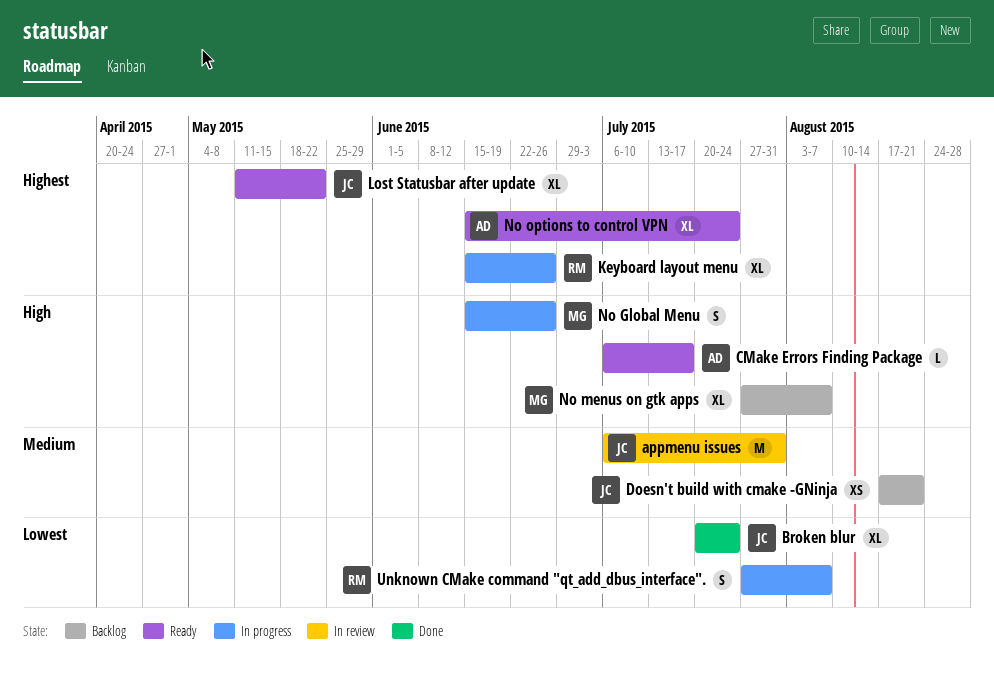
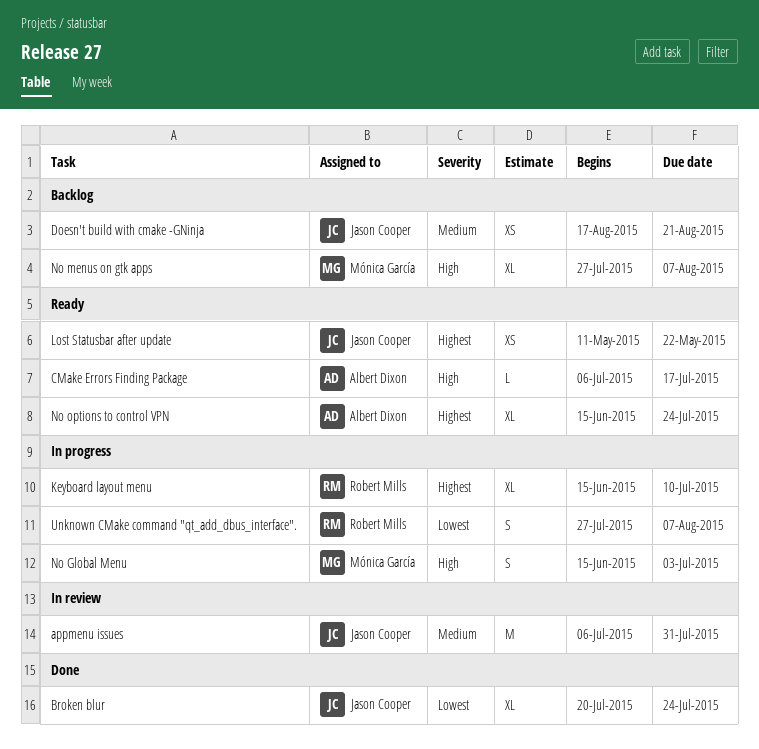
Keyboard layout menu, due: Jun 26 -> Jul 10
Lost Statusbar after update, estimate: XL -> XS
No Global Menu, due: Jun 26 -> Jul 3

